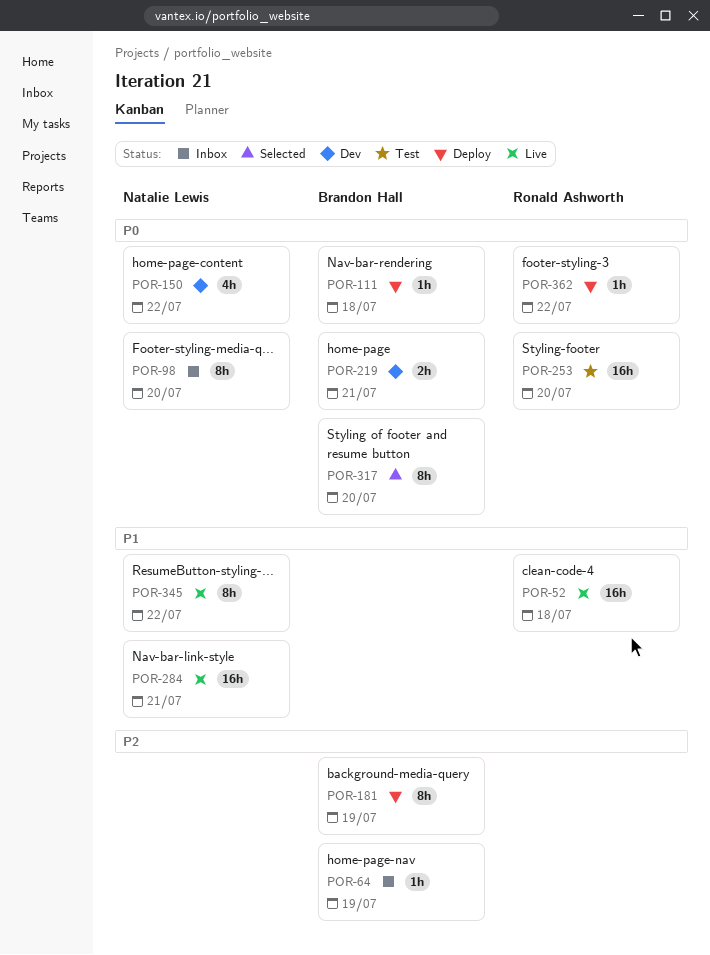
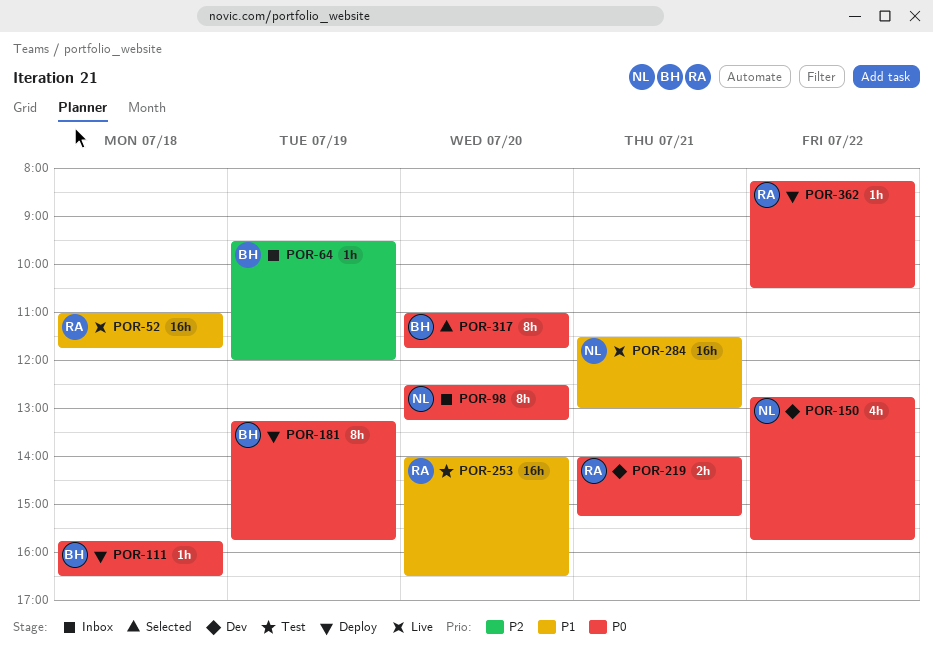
POR-181, priority: P2 -> P0
POR-219, owner: Brandon Hall -> Ronald Ashworth
POR-253, priority: P0 -> P1
POR-345: present -> none

